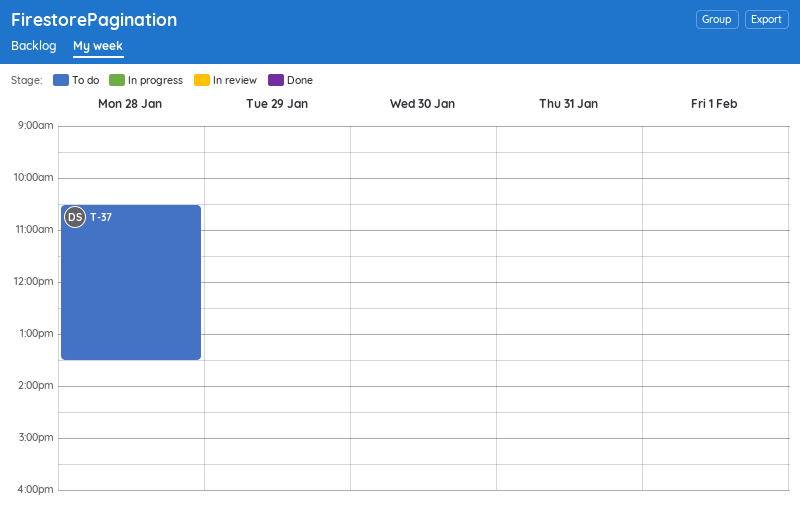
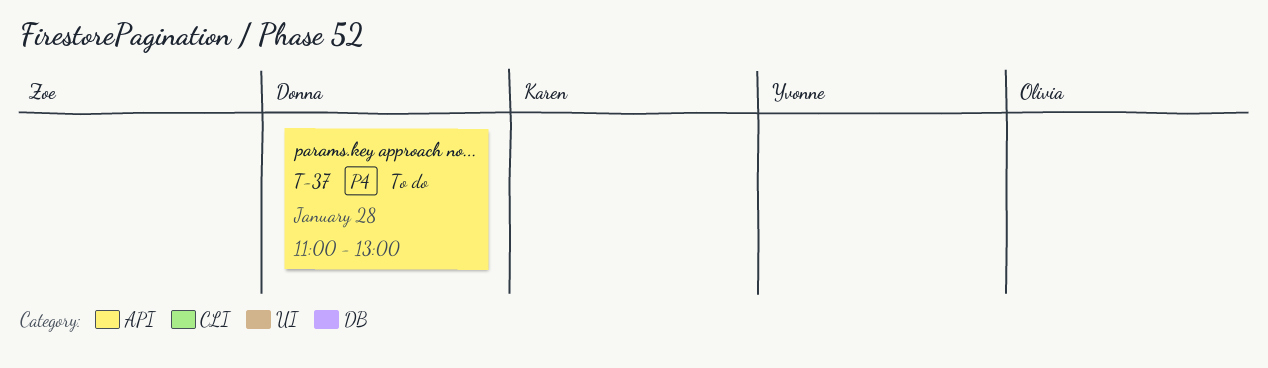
T-37, begins: 10:30 -> 11:00
T-37, ends: 13:30 -> 13:00

